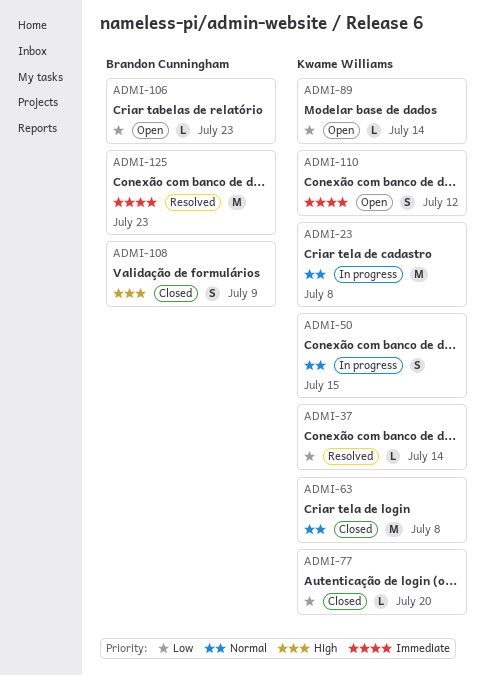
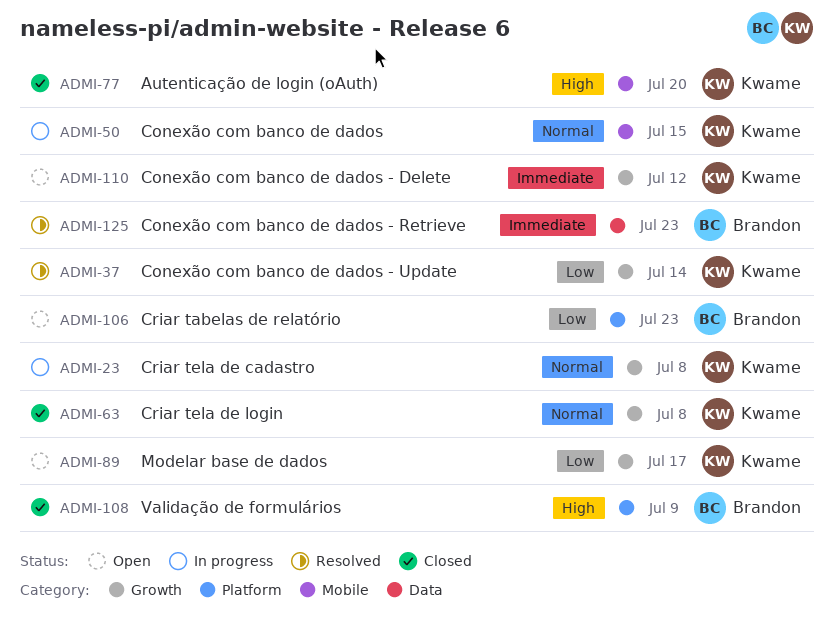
ADMI-77, priority: Low -> High
ADMI-89, due: Jul 14 -> Jul 17

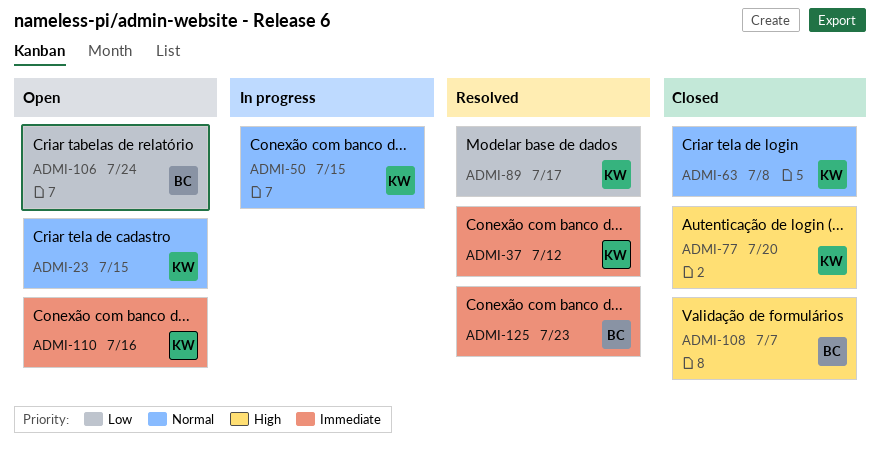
ADMI-23, status: In progress -> Open
ADMI-23, due: Jul 8 -> Jul 15
ADMI-37, priority: Low -> Immediate
ADMI-37, due: Jul 14 -> Jul 12
ADMI-89, status: Open -> Resolved
ADMI-106, due: Jul 23 -> Jul 24
ADMI-108, due: Jul 9 -> Jul 7
ADMI-110, due: Jul 12 -> Jul 16

